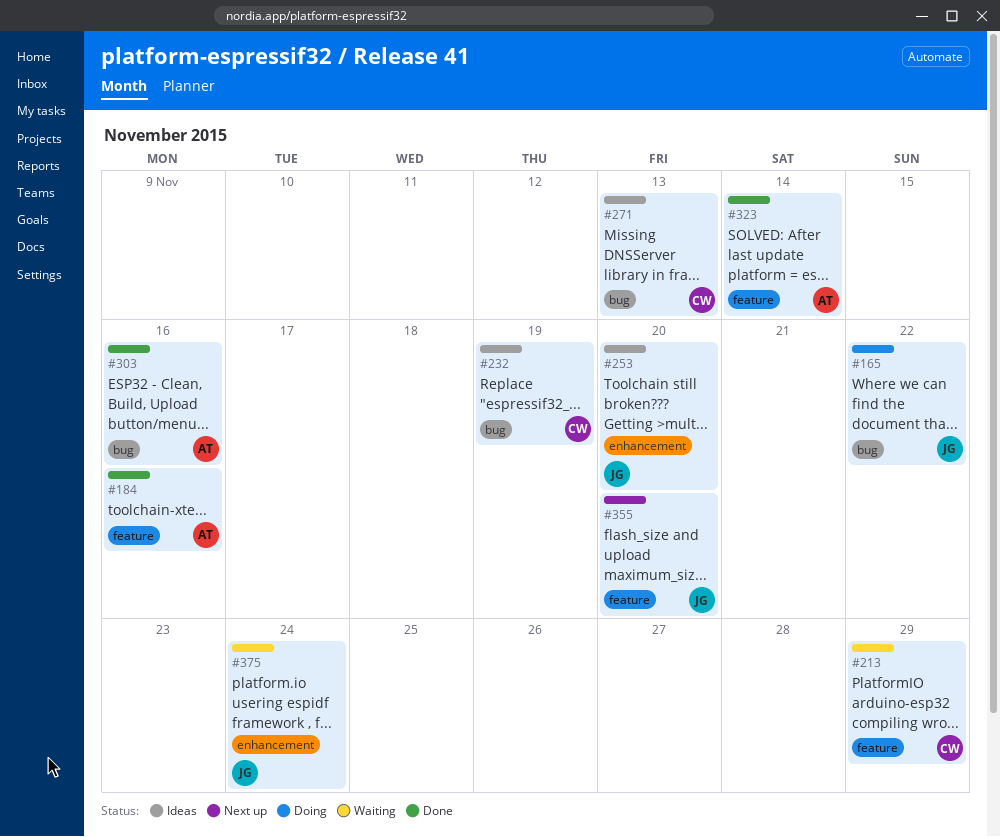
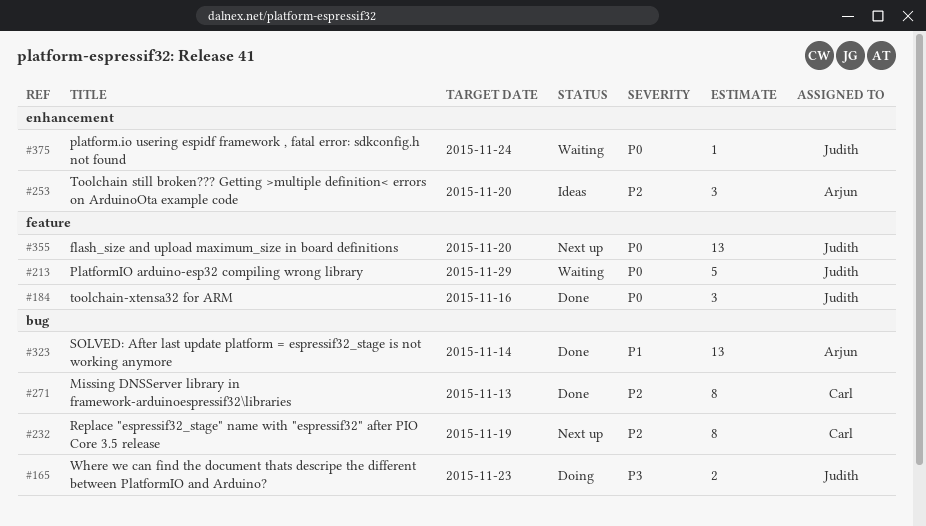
#165, due: Nov 22 -> Nov 23
#184, owner: Arjun -> Judith
#213, owner: Carl -> Judith
#232, status: Ideas -> Next up
#253, owner: Judith -> Arjun
#271, status: Ideas -> Done
#303: present -> none
#323, label: feature -> bug

